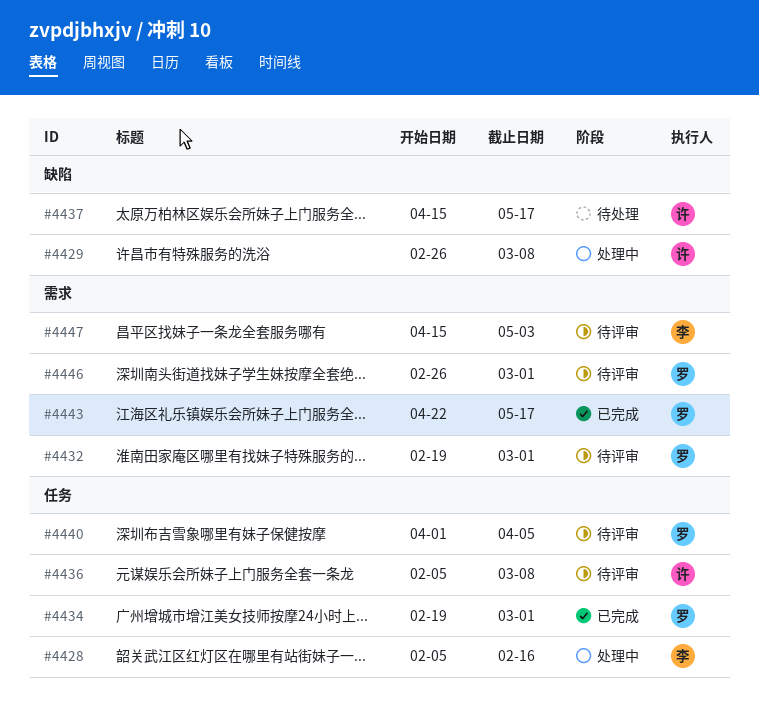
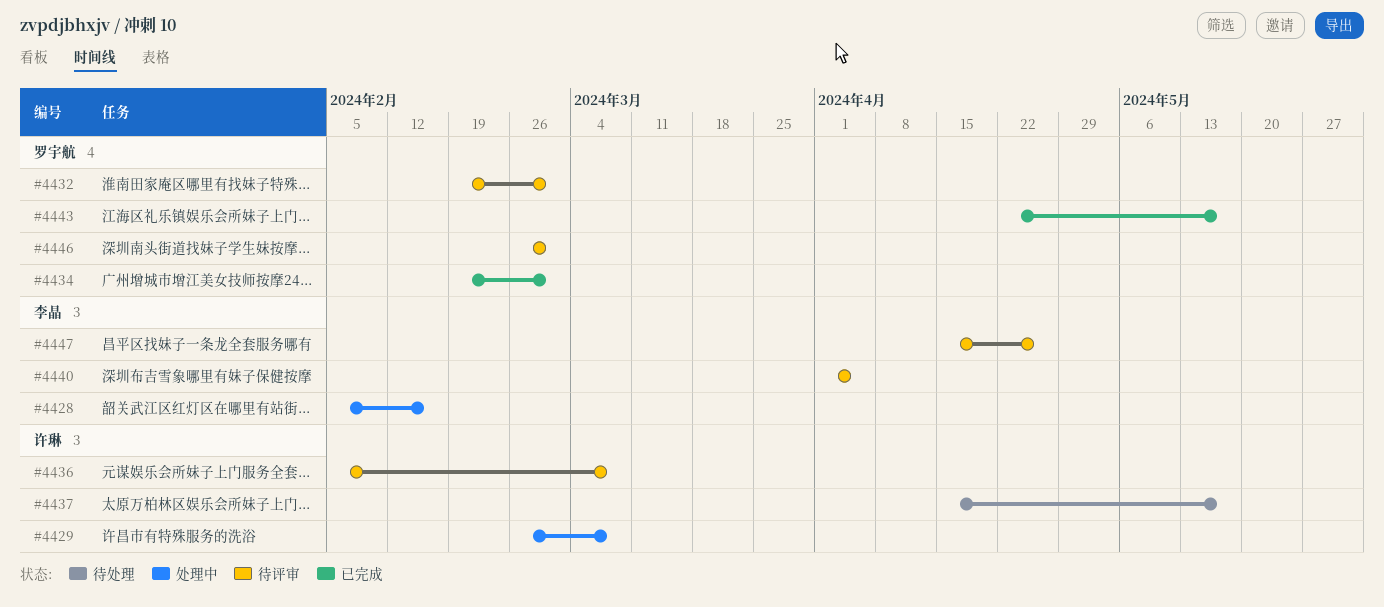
#4440, owner: 罗宇航 -> 李晶
#4447, due: May 3 -> Apr 26

